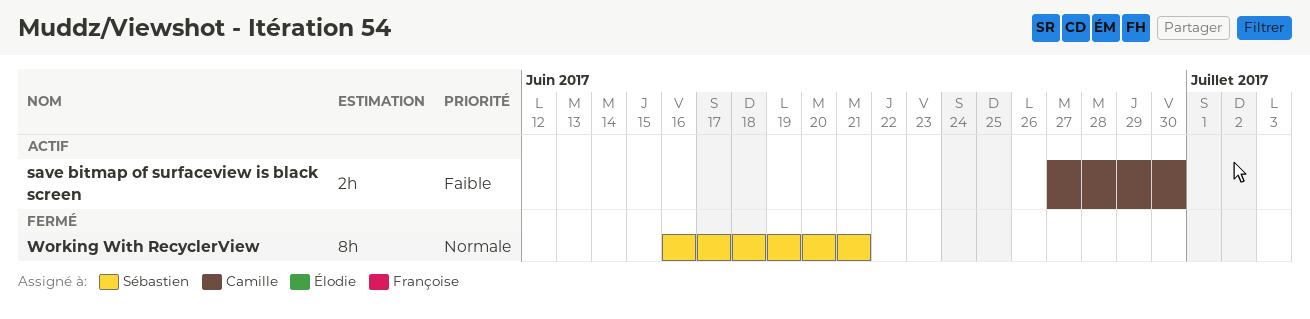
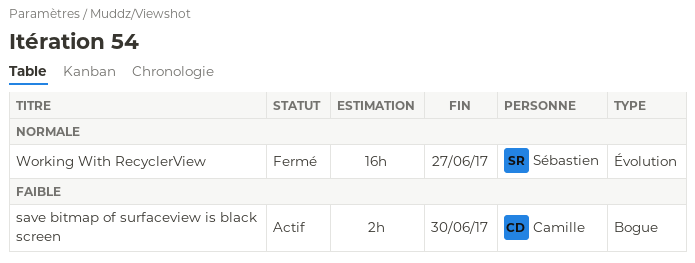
Working With RecyclerView, estimate: 8h -> 16h
Working With RecyclerView, due: Jun 21 -> Jun 27

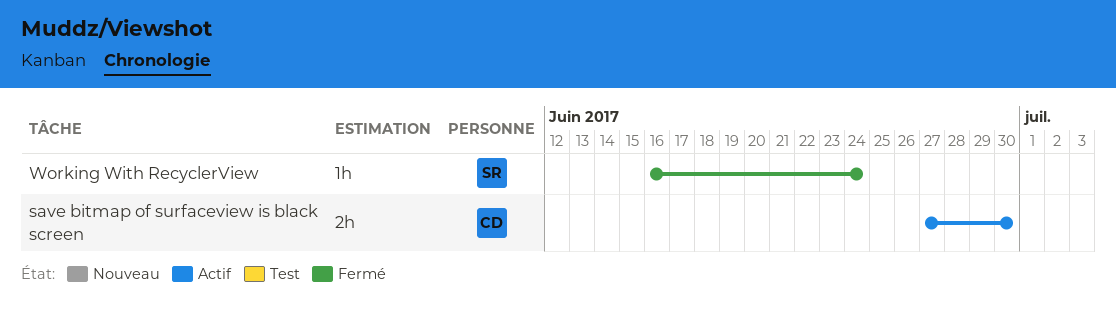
Working With RecyclerView, estimate: 16h -> 1h
Working With RecyclerView, due: Jun 27 -> Jun 24

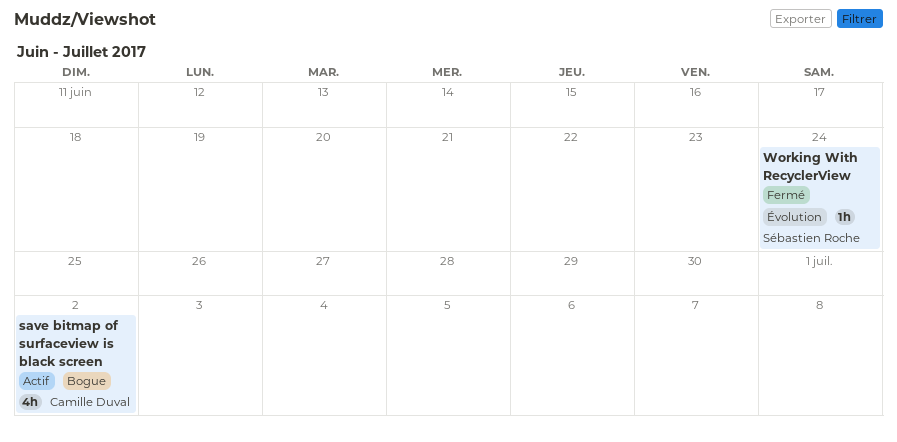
save bitmap of surfaceview is black screen, estimate: 2h -> 4h
save bitmap of surfaceview is black screen, due: Jun 30 -> Jul 2

